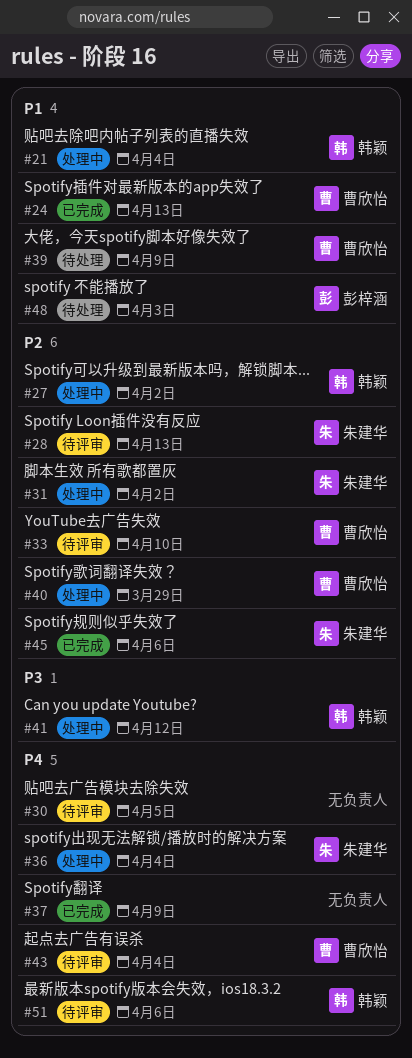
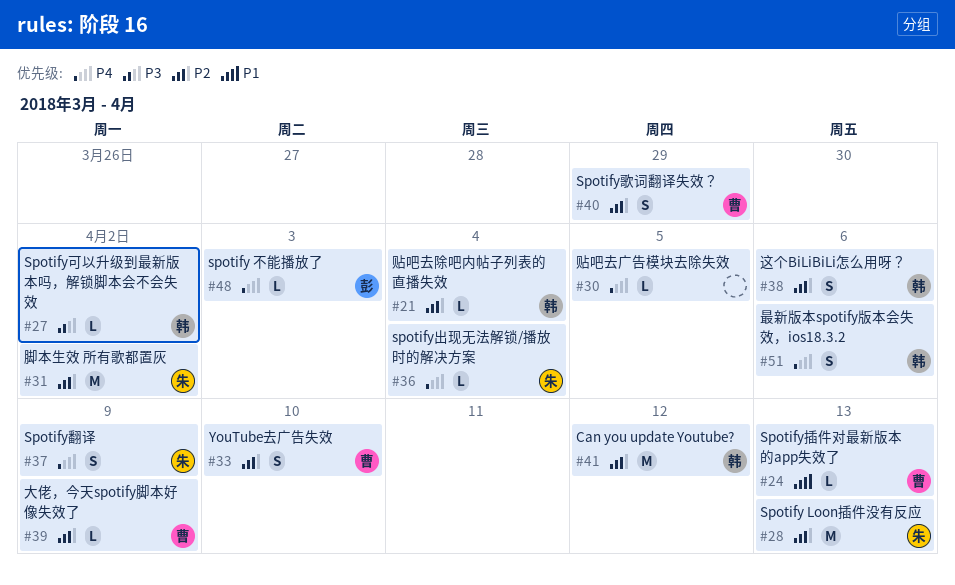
#21, priority: P1 -> P2
#27, priority: P2 -> P3
#37, owner: none -> 朱建华
#38: none -> present
#39, priority: P1 -> P2
#41, priority: P3 -> P2
#43: present -> none
#45: present -> none
#48, priority: P1 -> P4

